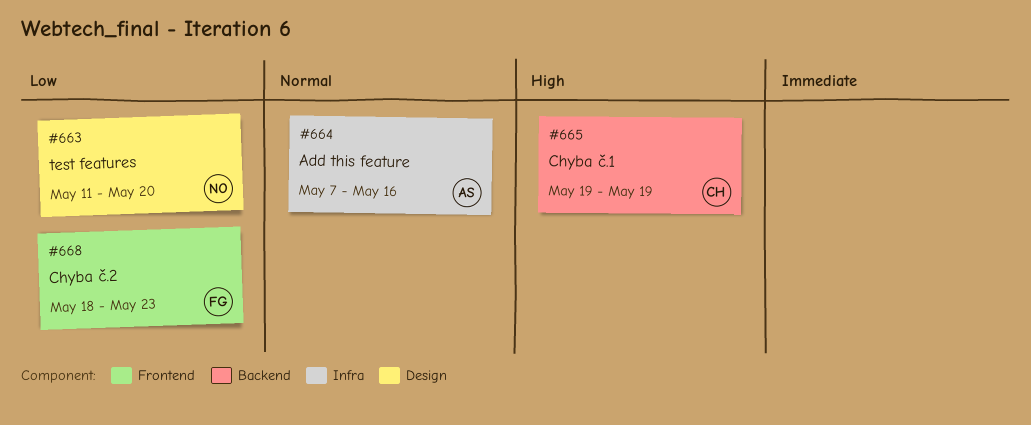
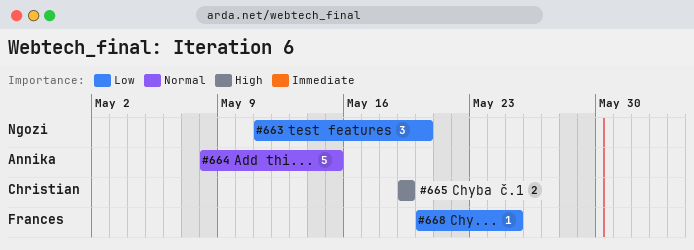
#664, start: May 7 -> May 8
#664, due: May 16 -> May 15
#668, start: May 18 -> May 20
#668, due: May 23 -> May 25

